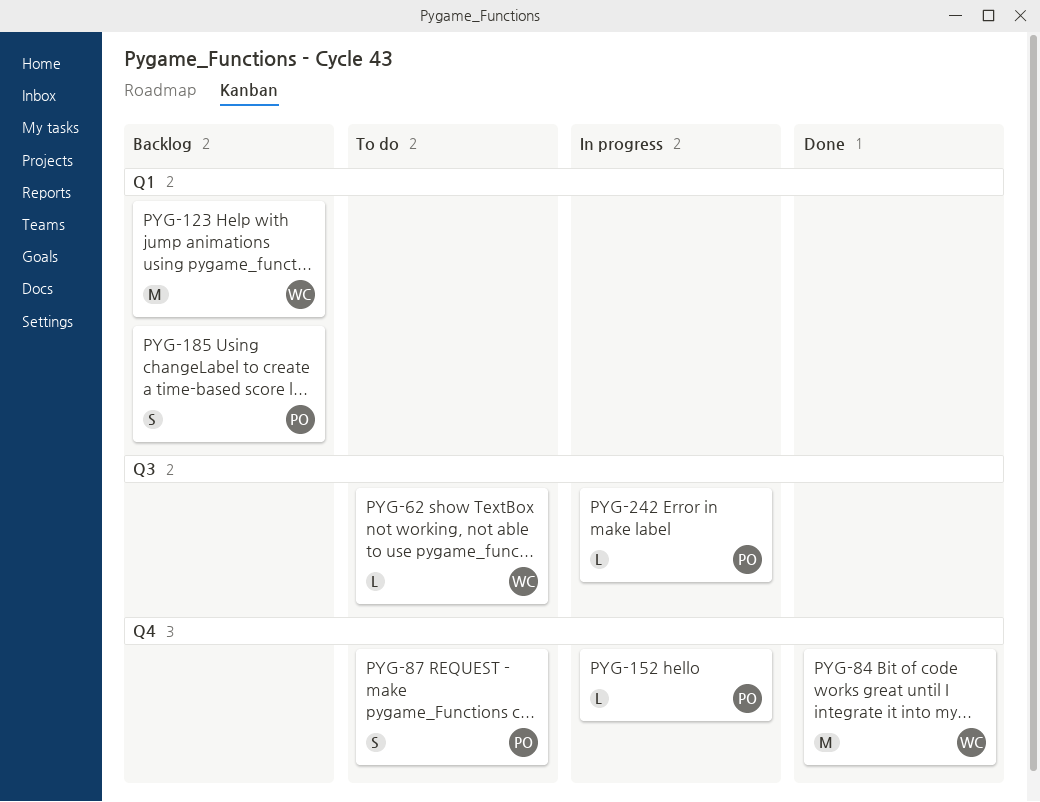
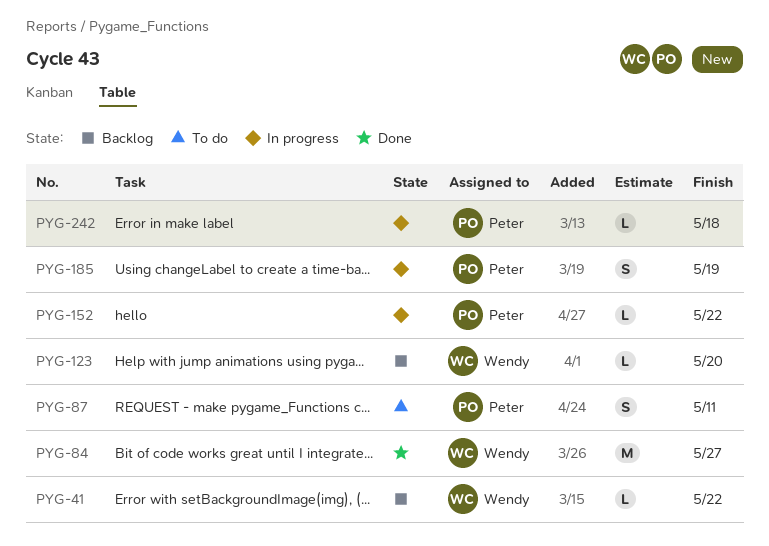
PYG-41: none -> present
PYG-62: present -> none
PYG-123, estimate: M -> L
PYG-185, status: Backlog -> In progress

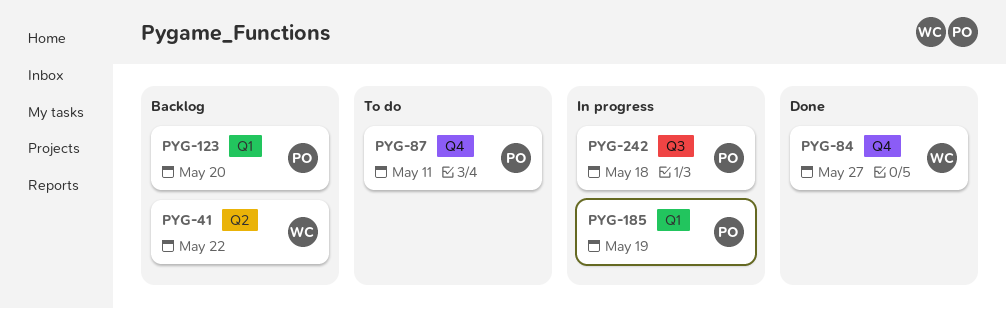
PYG-123, owner: Wendy -> Peter
PYG-152: present -> none

